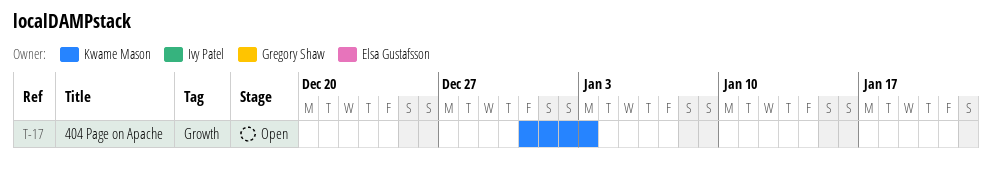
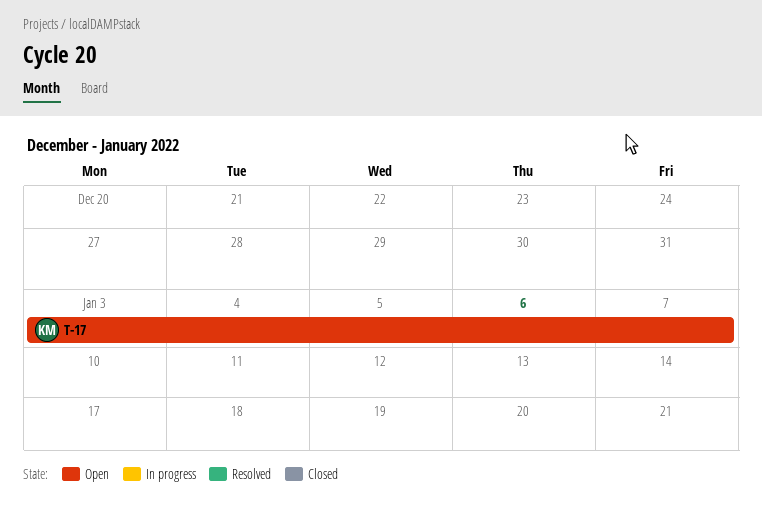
T-17, start: Dec 31 -> Jan 3
T-17, due: Jan 3 -> Jan 7

